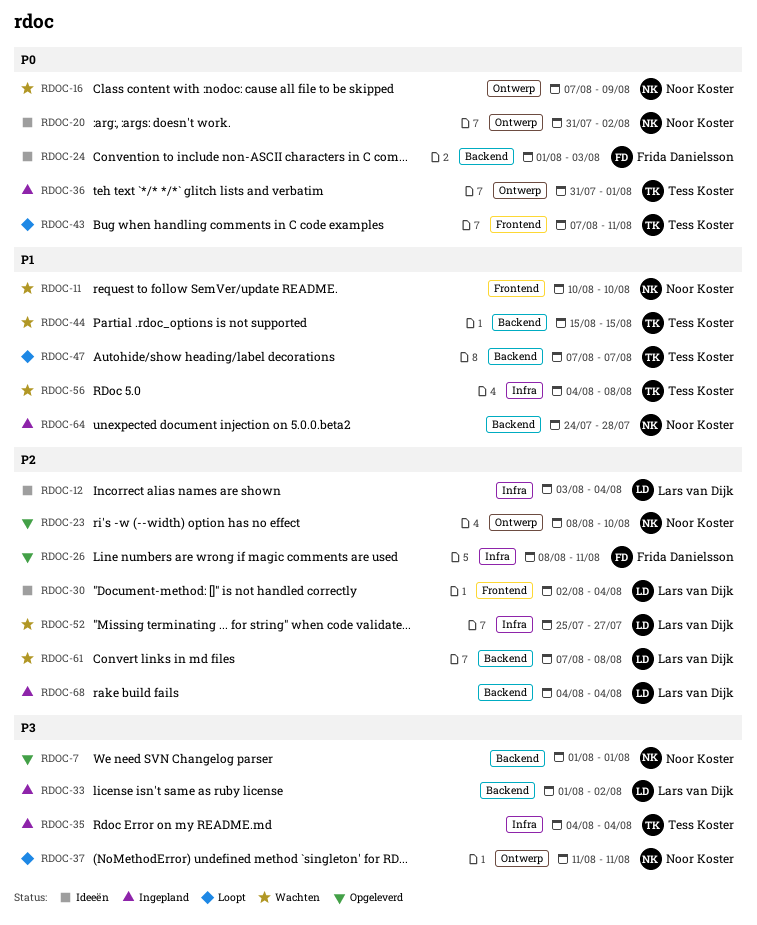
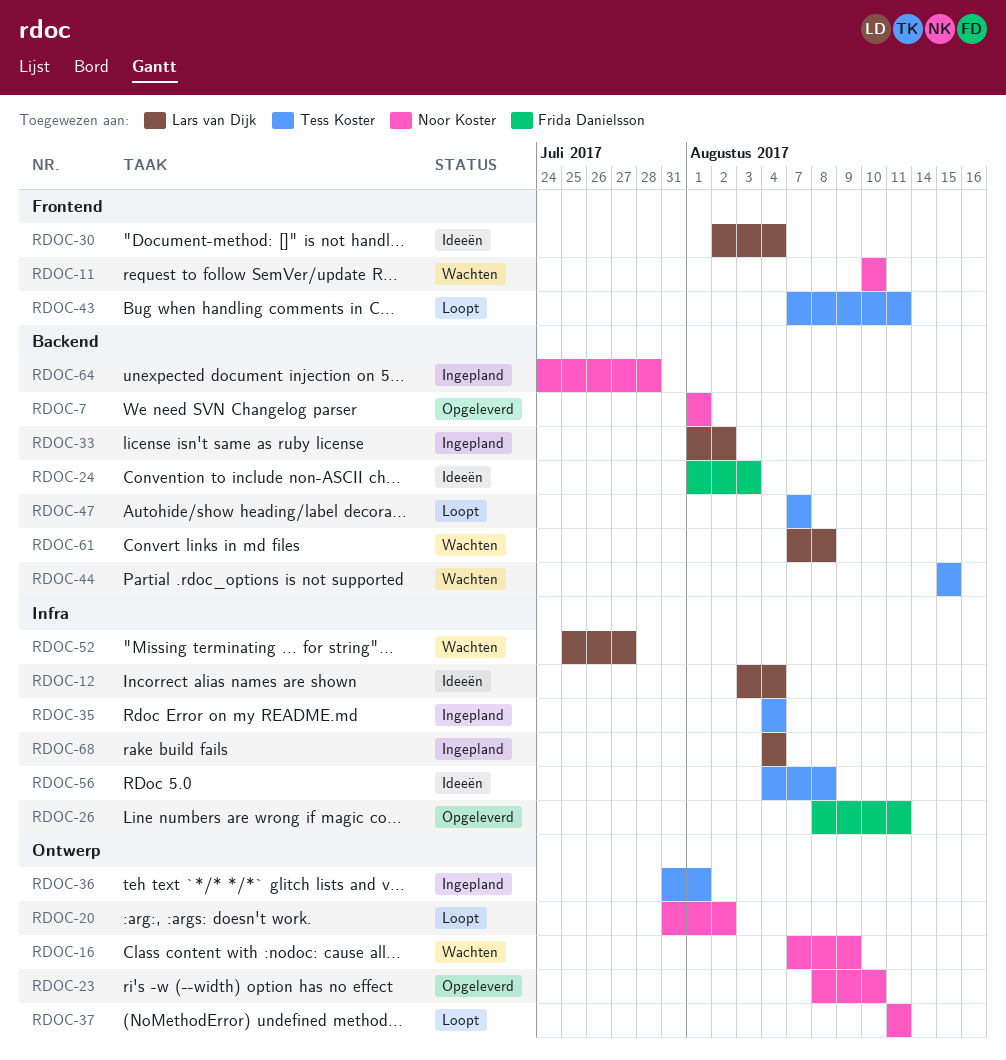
RDOC-20, status: Ideeën -> Loopt
RDOC-56, status: Wachten -> Ideeën
RDOC-68, label: Backend -> Infra

